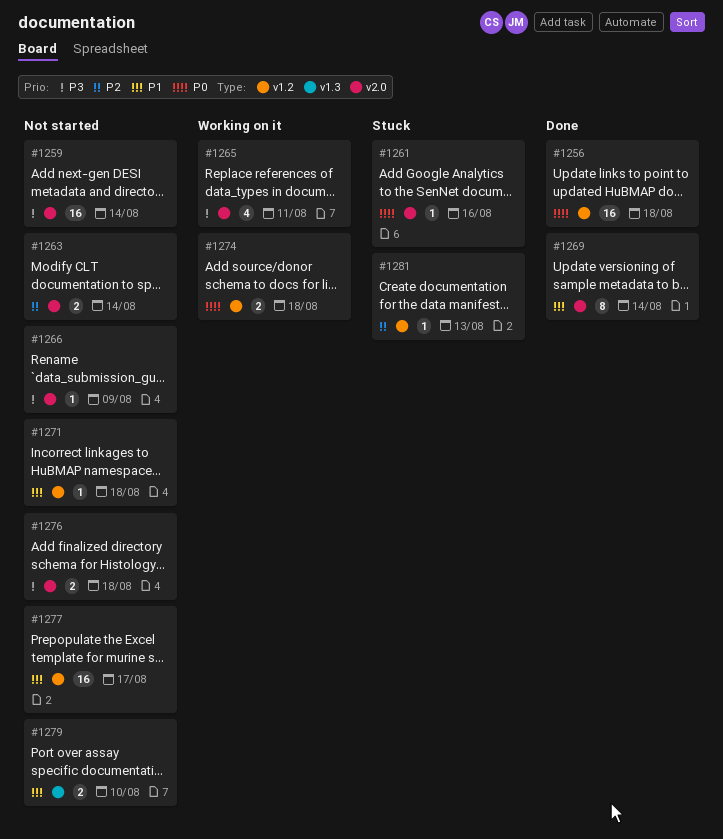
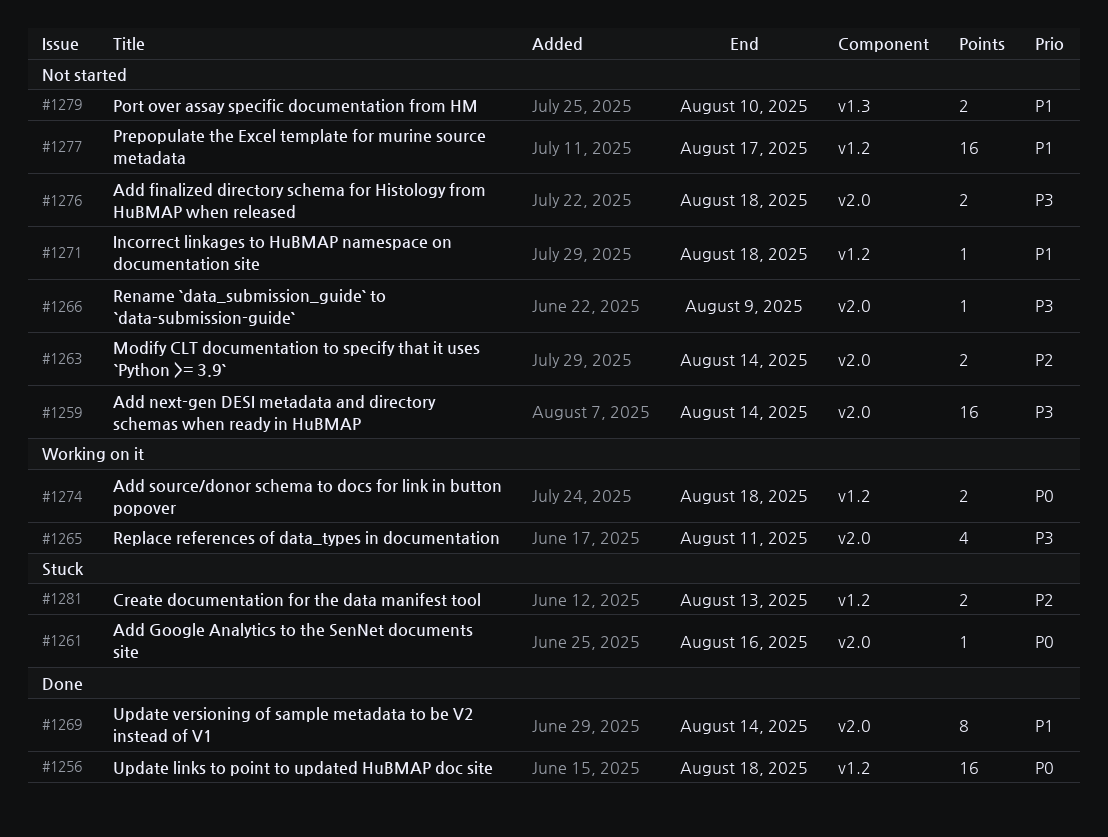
#1281, estimate: 1 -> 2

